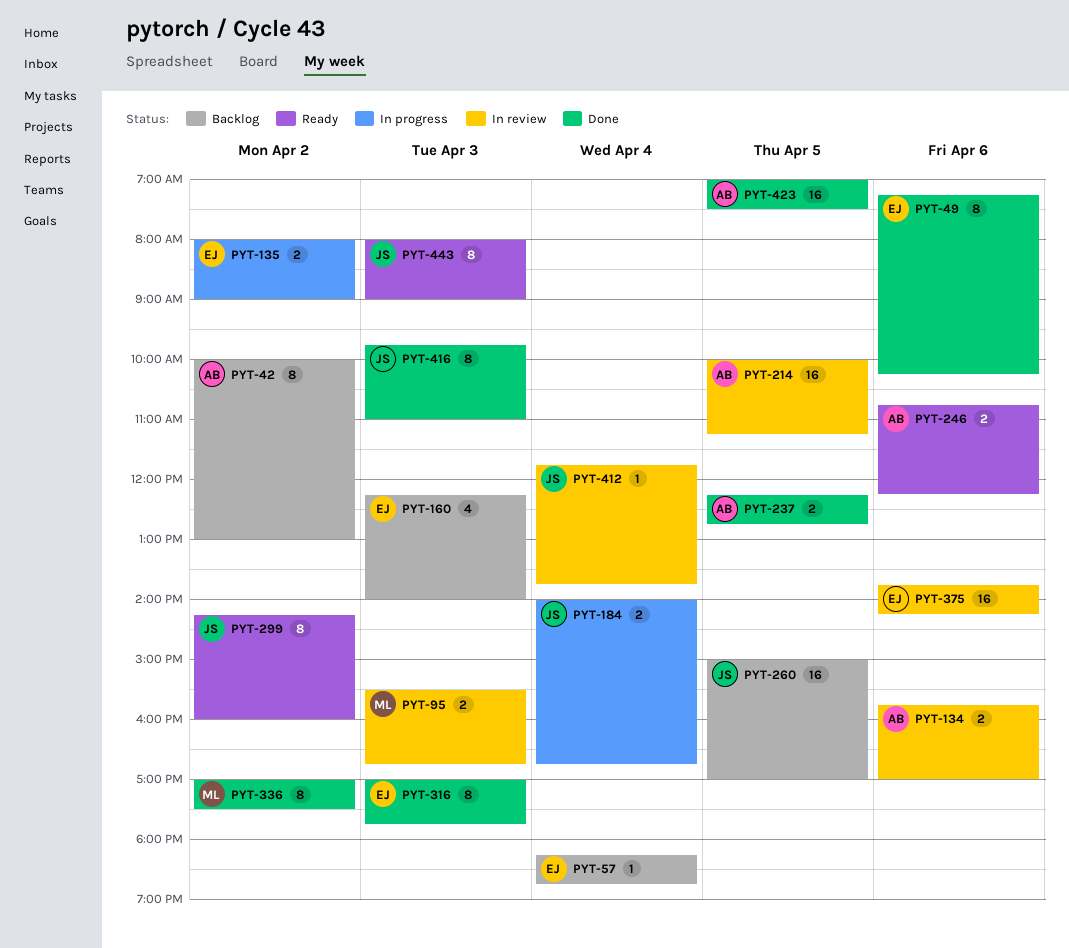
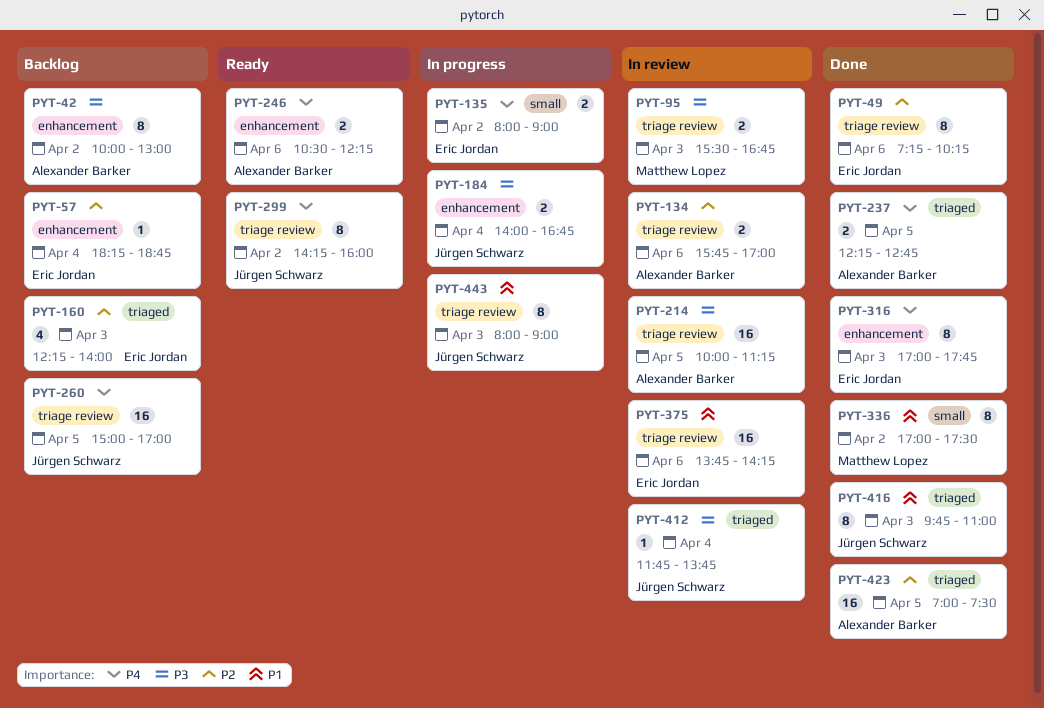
PYT-246, begins: 10:45 -> 10:30
PYT-443, status: Ready -> In progress

